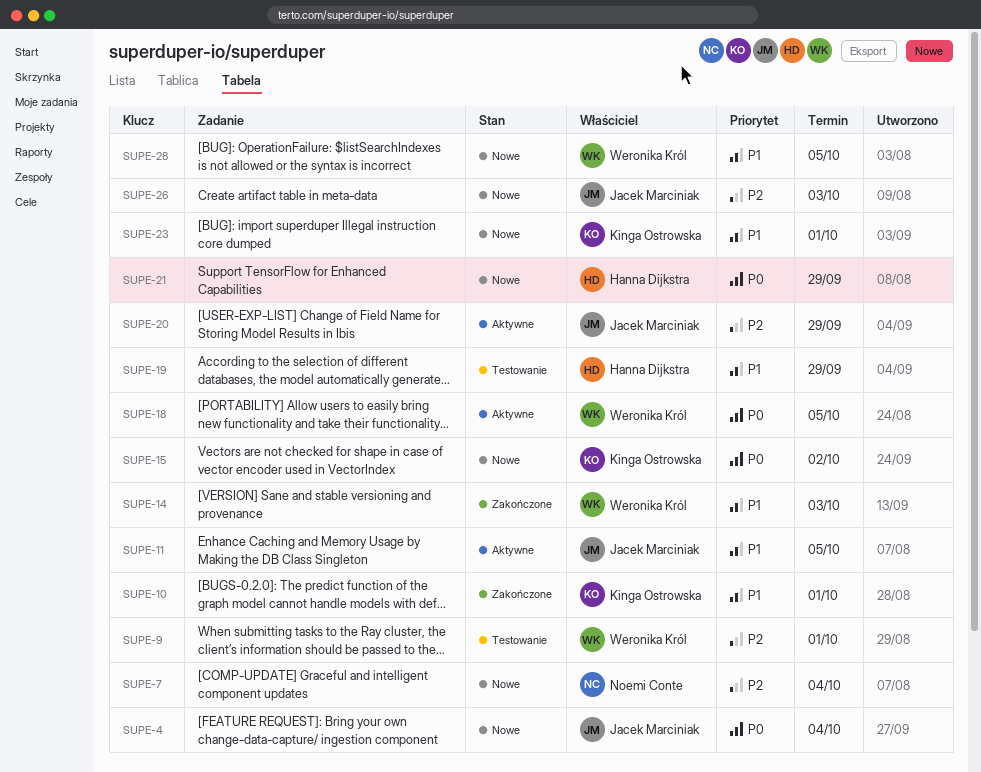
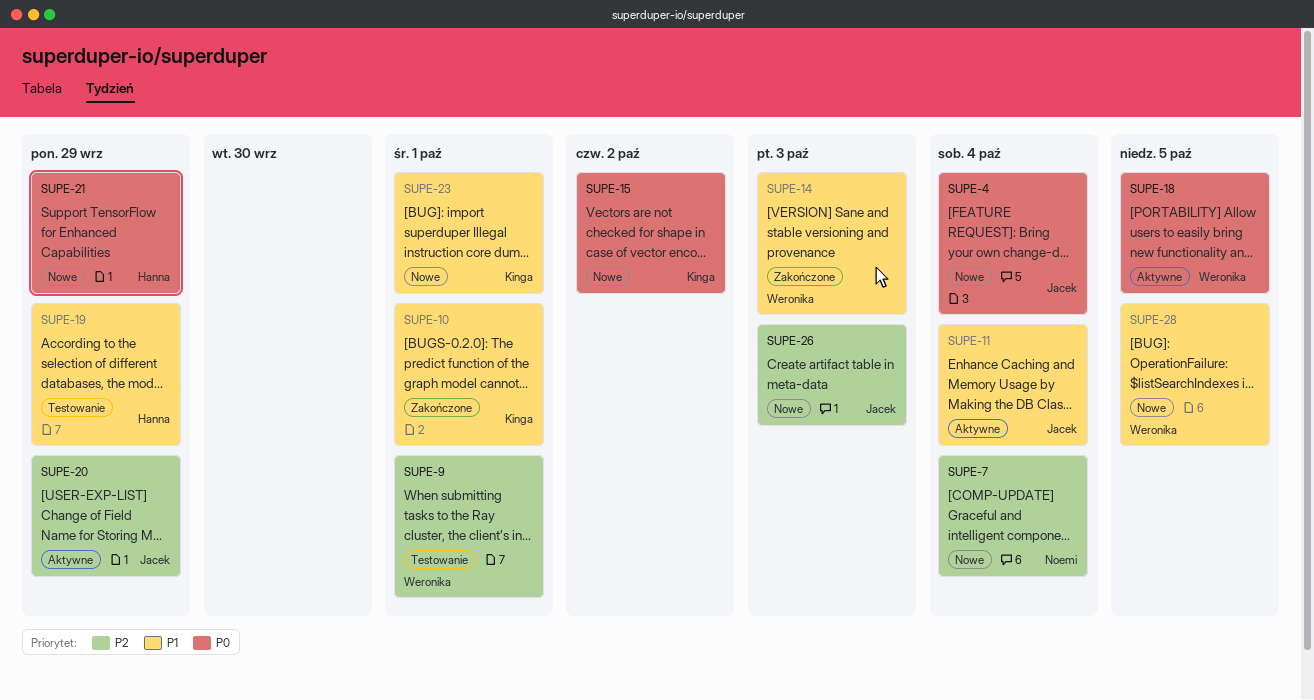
SUPE-11, due: Oct 5 -> Oct 4

